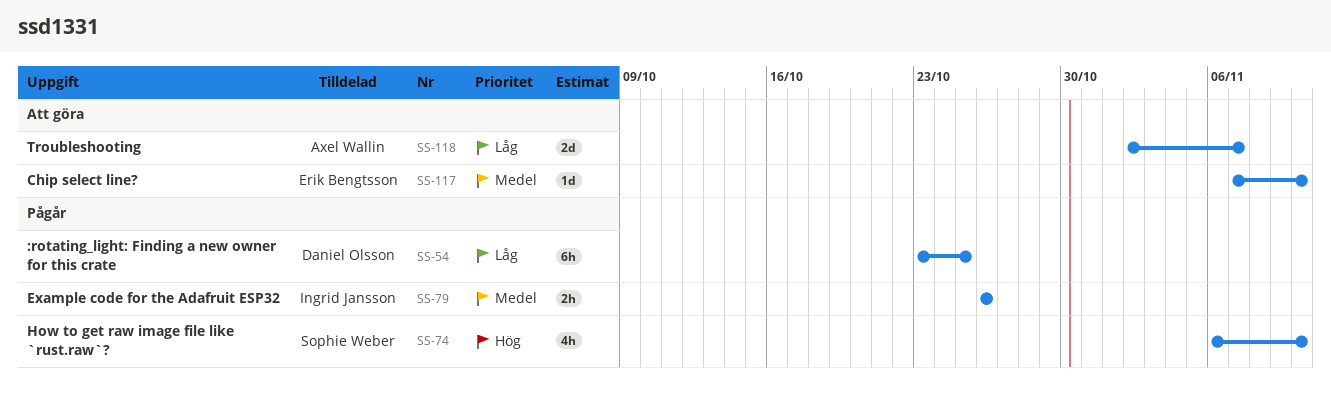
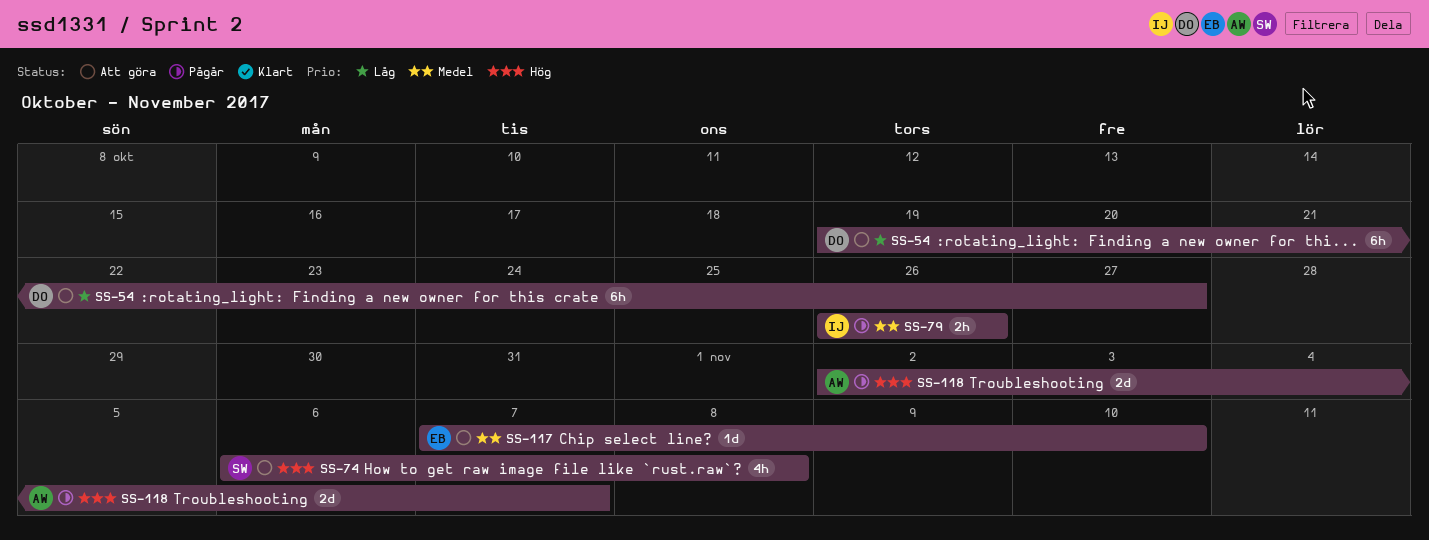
SS-54, status: Pågår -> Att göra
SS-54, start: Oct 23 -> Oct 19
SS-54, due: Oct 25 -> Oct 27
SS-74, status: Pågår -> Att göra
SS-74, due: Nov 10 -> Nov 8
SS-118, status: Att göra -> Pågår
SS-118, priority: Låg -> Hög

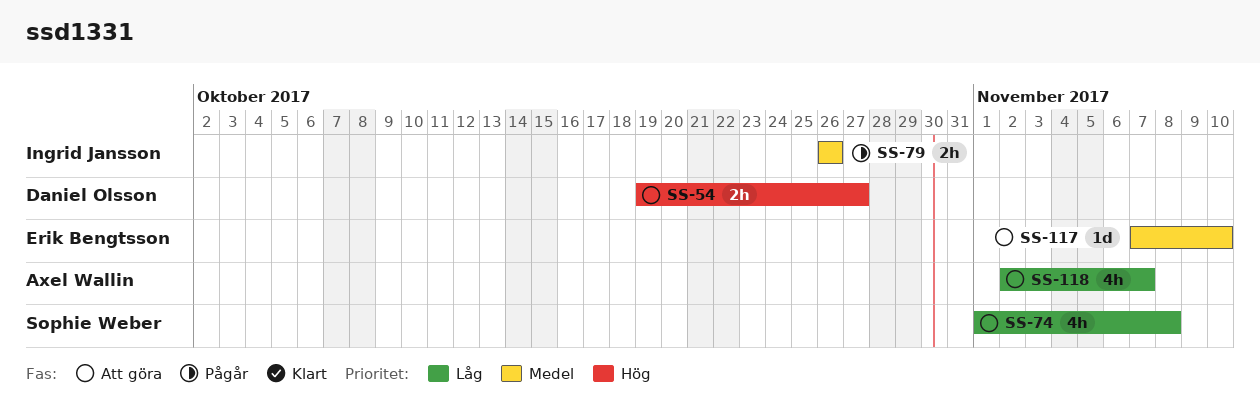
SS-54, priority: Låg -> Hög
SS-54, estimate: 6h -> 2h
SS-74, priority: Hög -> Låg
SS-74, start: Nov 6 -> Nov 1
SS-118, status: Pågår -> Att göra
SS-118, priority: Hög -> Låg
SS-118, estimate: 2d -> 4h

